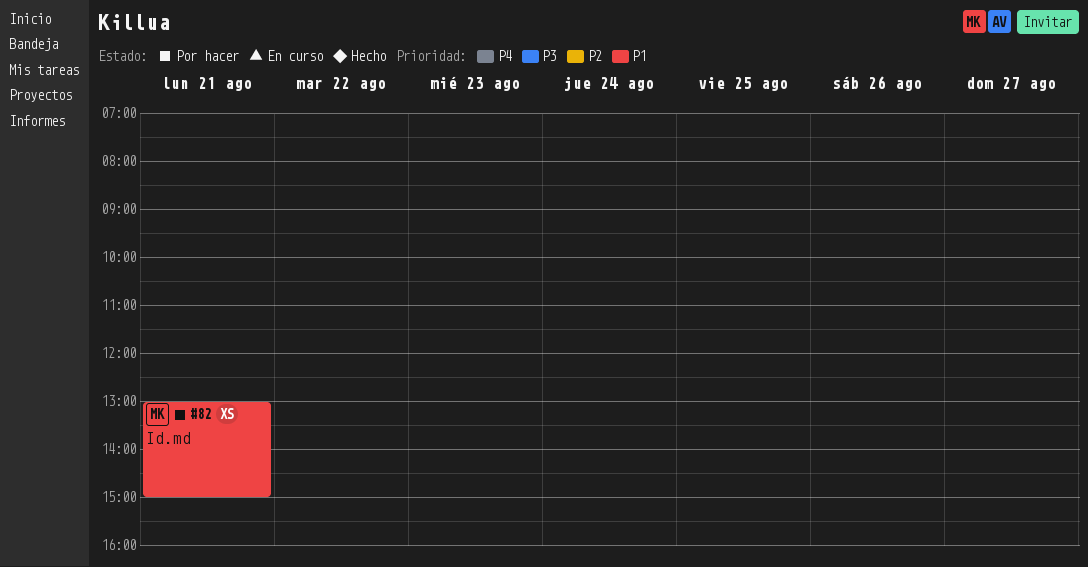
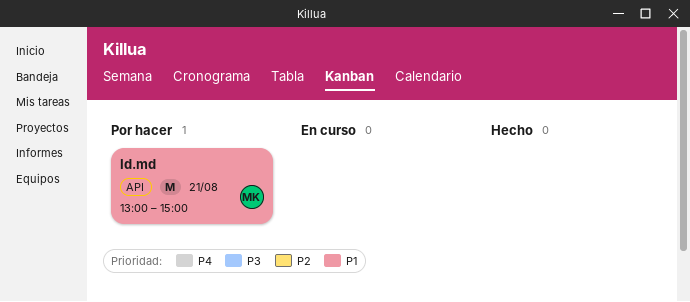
Id.md, estimate: XS -> M

